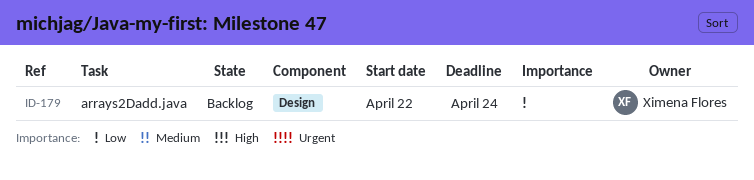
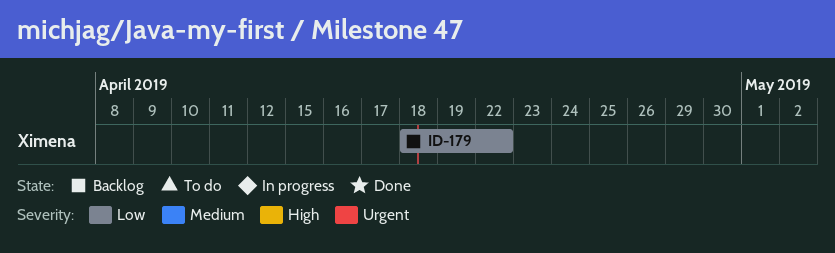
ID-179, start: Apr 22 -> Apr 18
ID-179, due: Apr 24 -> Apr 22

